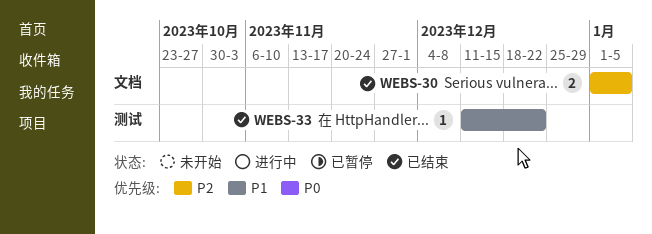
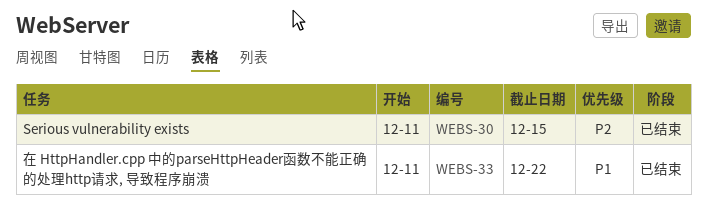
WEBS-30, start: Jan 1 -> Dec 11
WEBS-30, due: Jan 5 -> Dec 15

